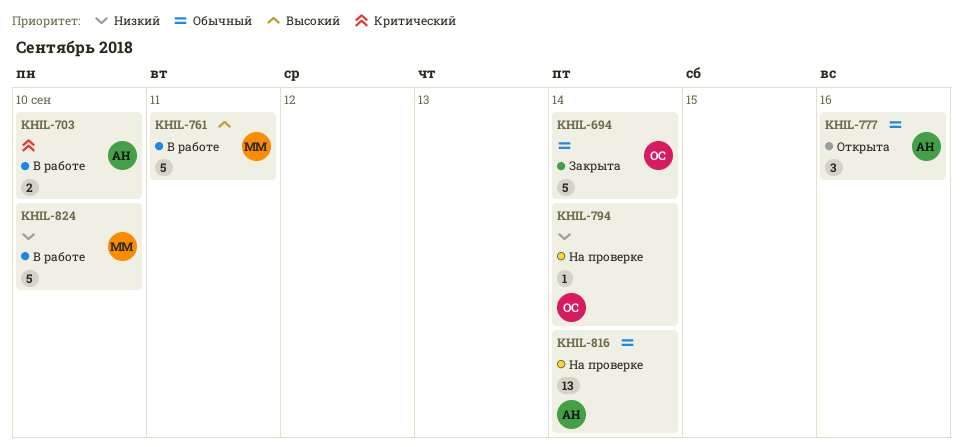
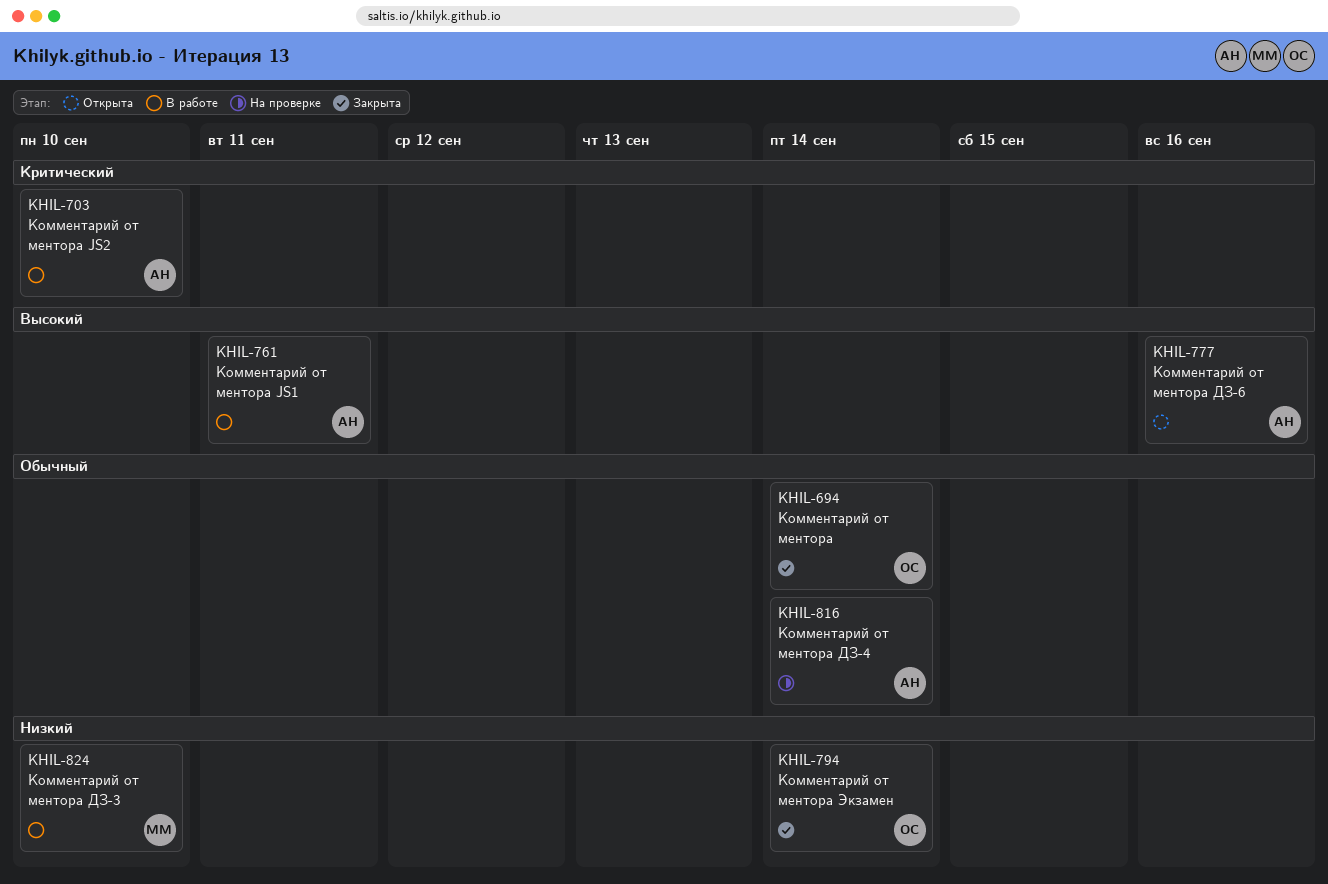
KHIL-761, owner: ММ -> АН
KHIL-777, priority: Обычный -> Высокий
KHIL-794, status: На проверке -> Закрыта

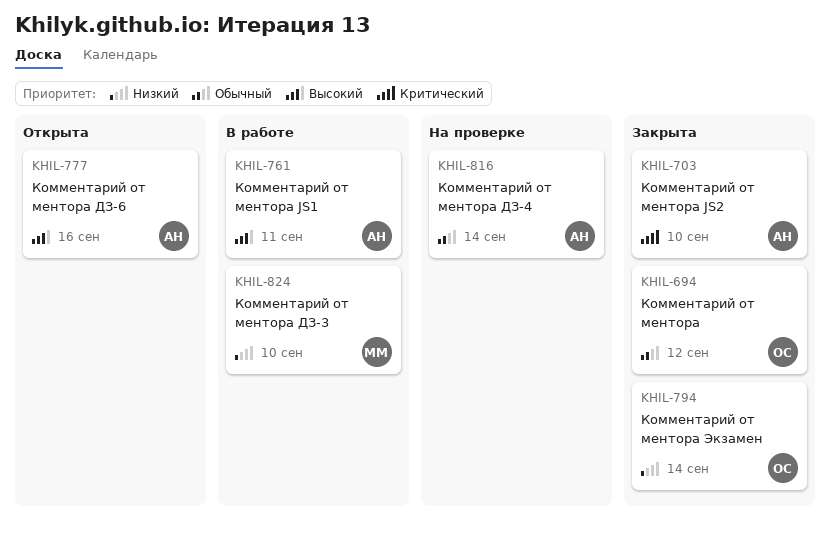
KHIL-694, due: Sep 14 -> Sep 12
KHIL-703, status: В работе -> Закрыта

